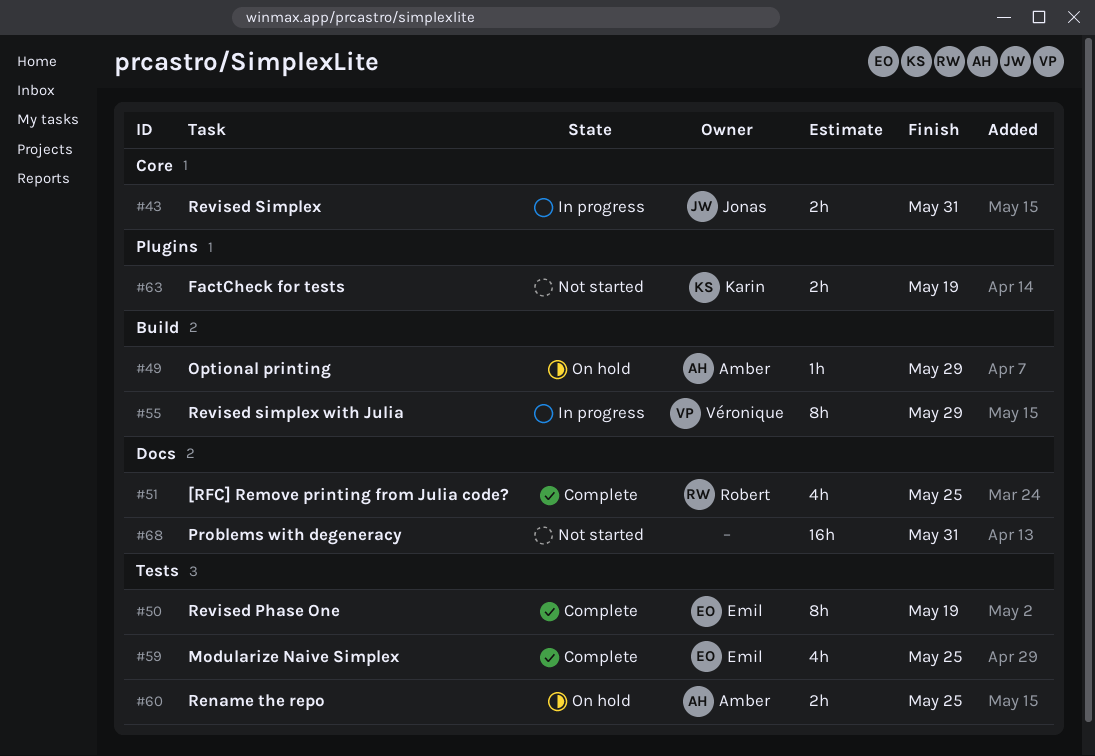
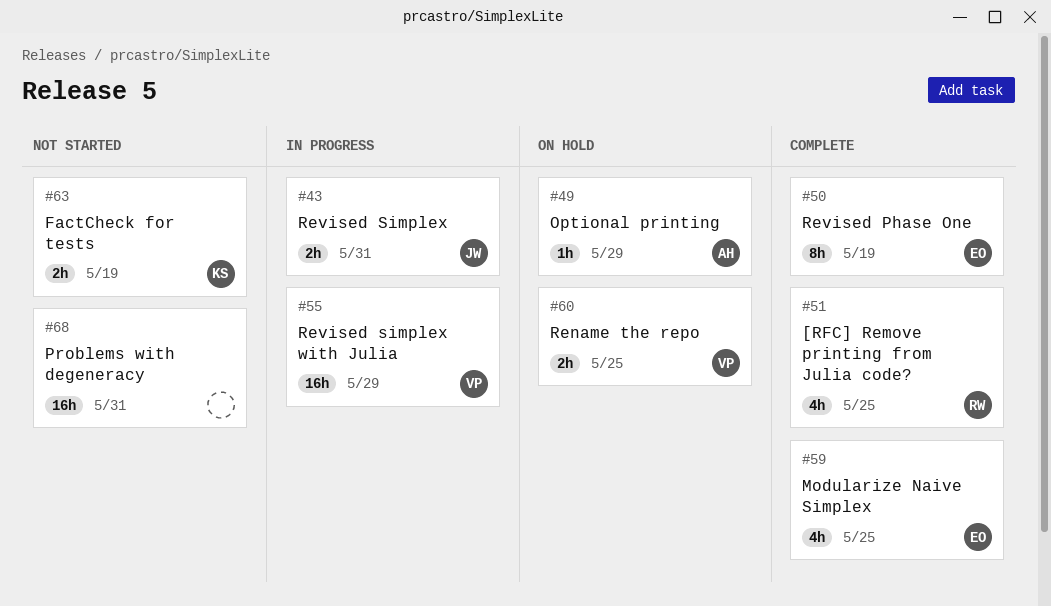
#55, estimate: 8h -> 16h
#60, owner: Amber -> Véronique

